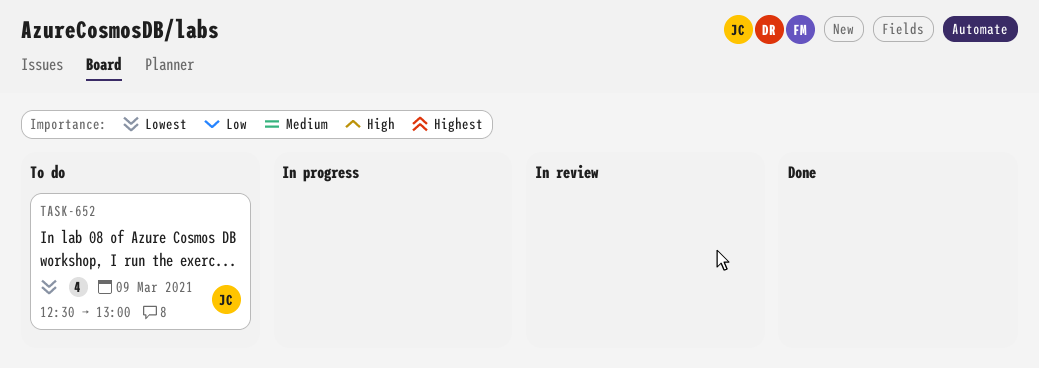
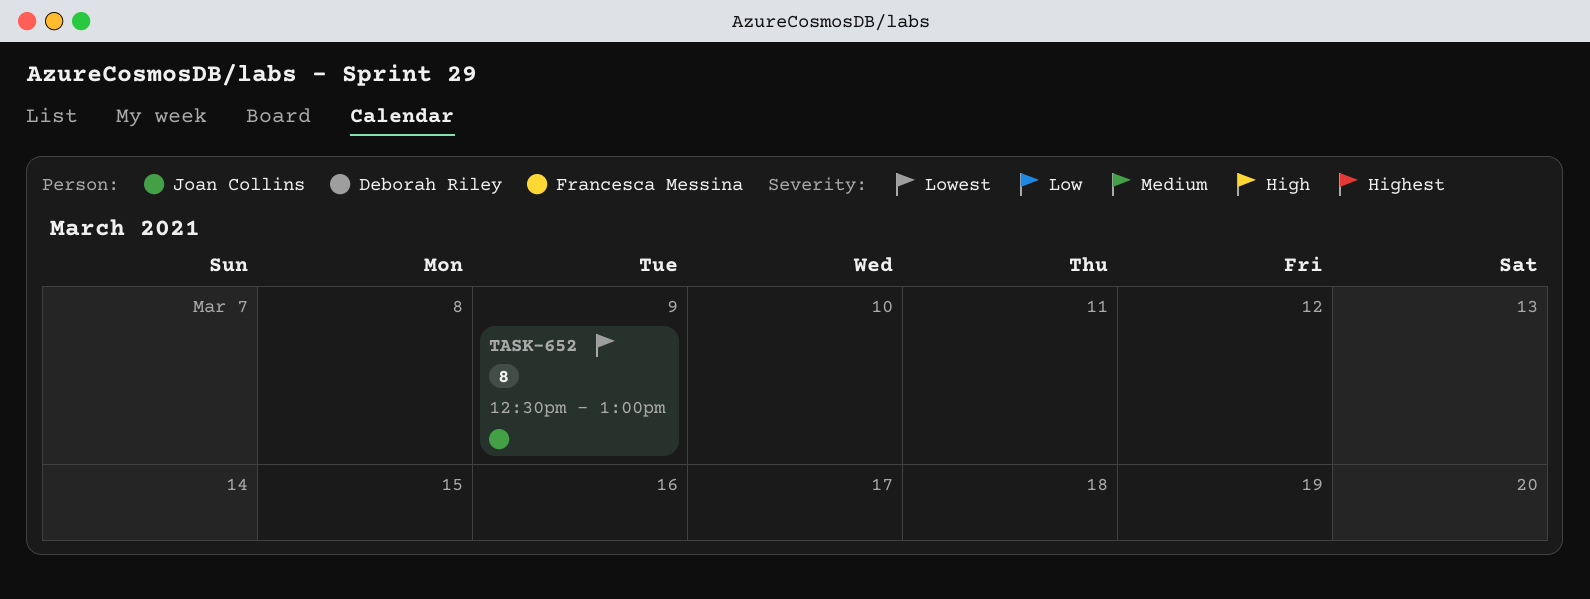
TASK-652, estimate: 4 -> 8

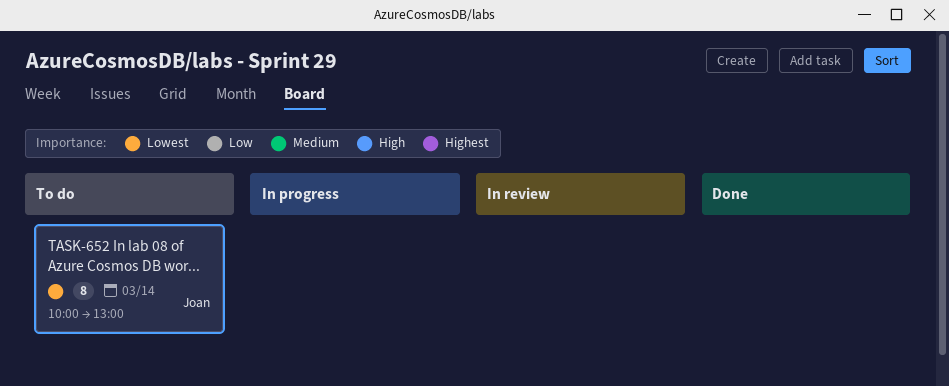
TASK-652, day: Mar 9 -> Mar 14
TASK-652, begins: 12:30 -> 10:00

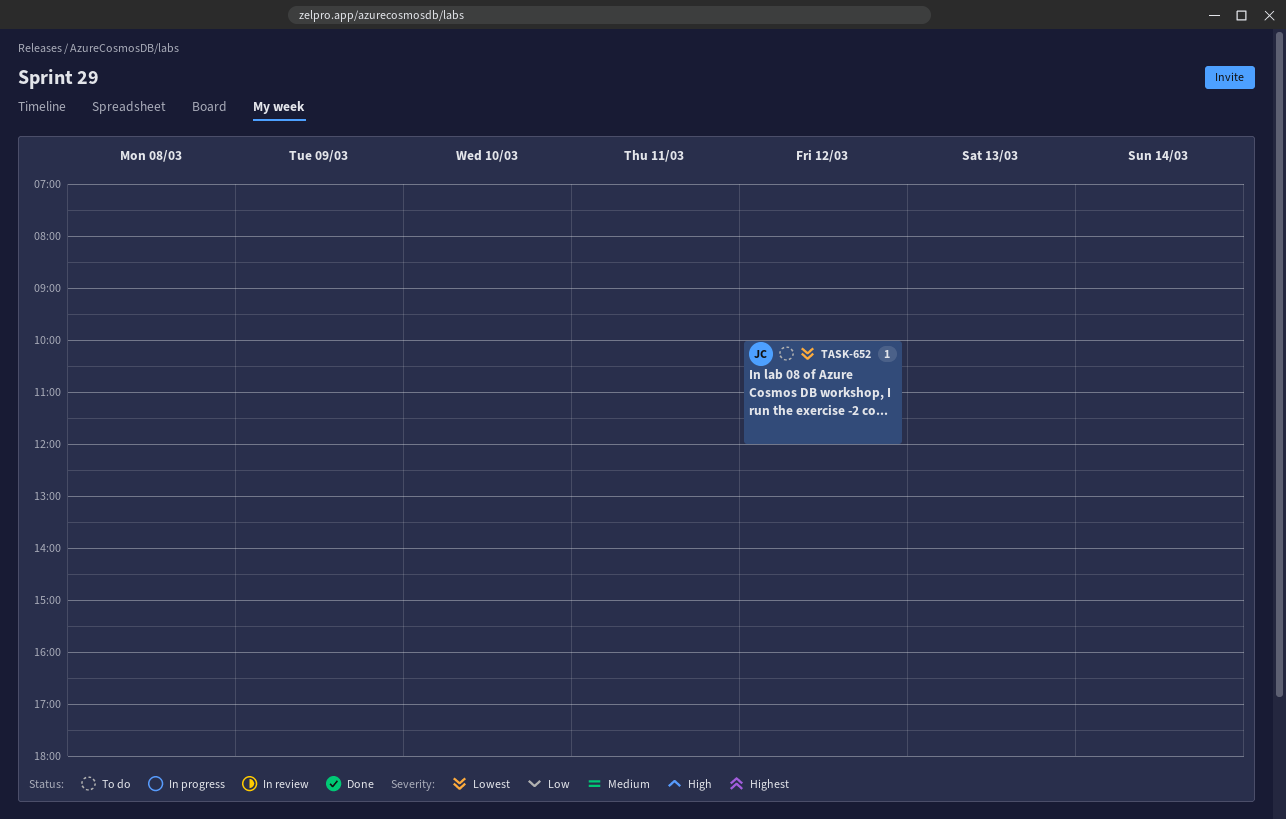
TASK-652, estimate: 8 -> 1
TASK-652, day: Mar 14 -> Mar 12
TASK-652, ends: 13:00 -> 12:00

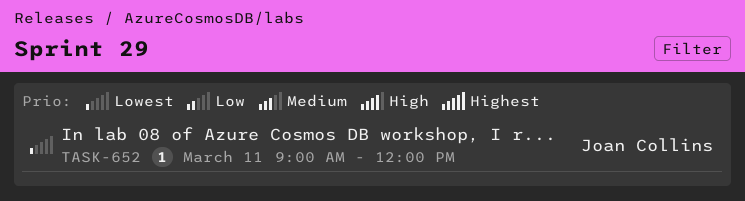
TASK-652, day: Mar 12 -> Mar 11
TASK-652, begins: 10:00 -> 09:00

